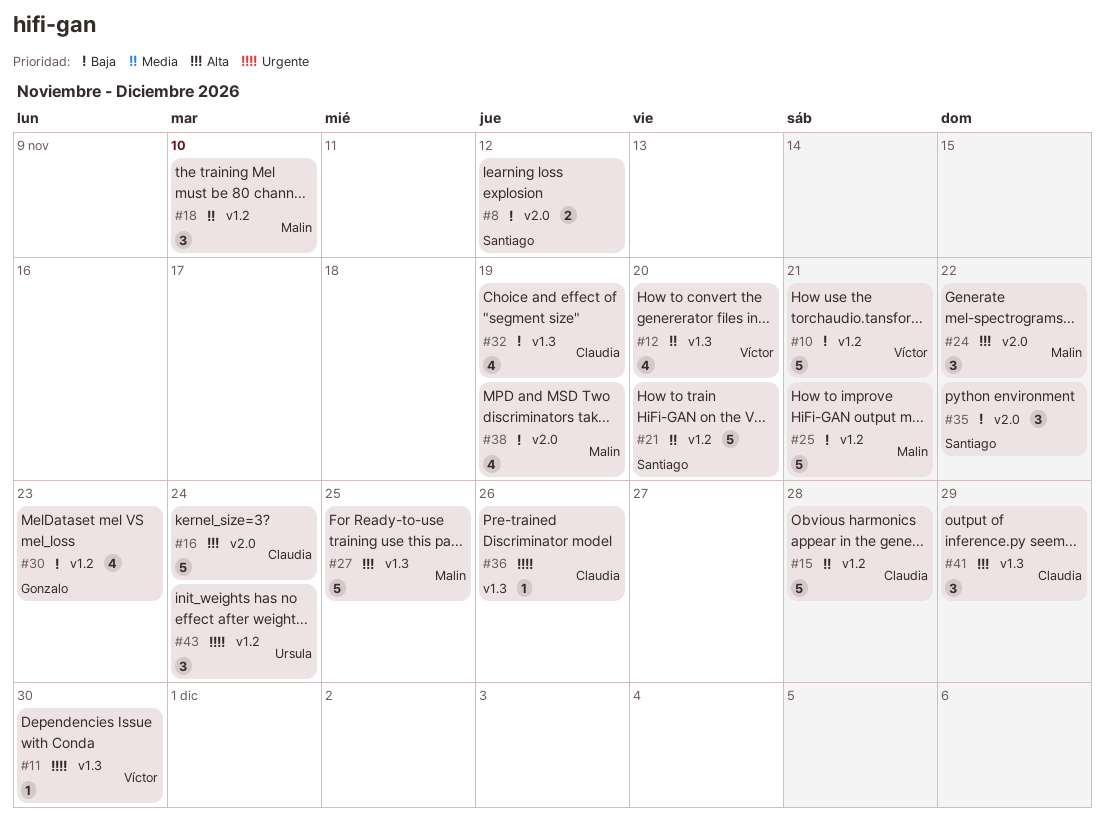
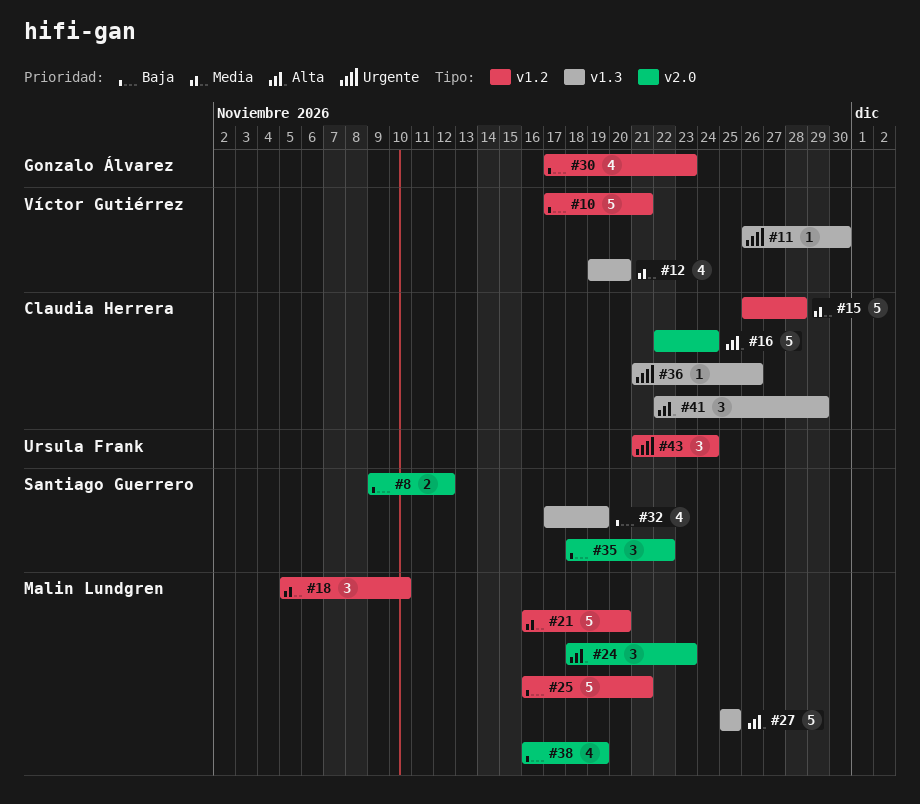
#21, owner: Santiago Guerrero -> Malin Lundgren
#24, due: Nov 22 -> Nov 23
#32, owner: Claudia Herrera -> Santiago Guerrero

